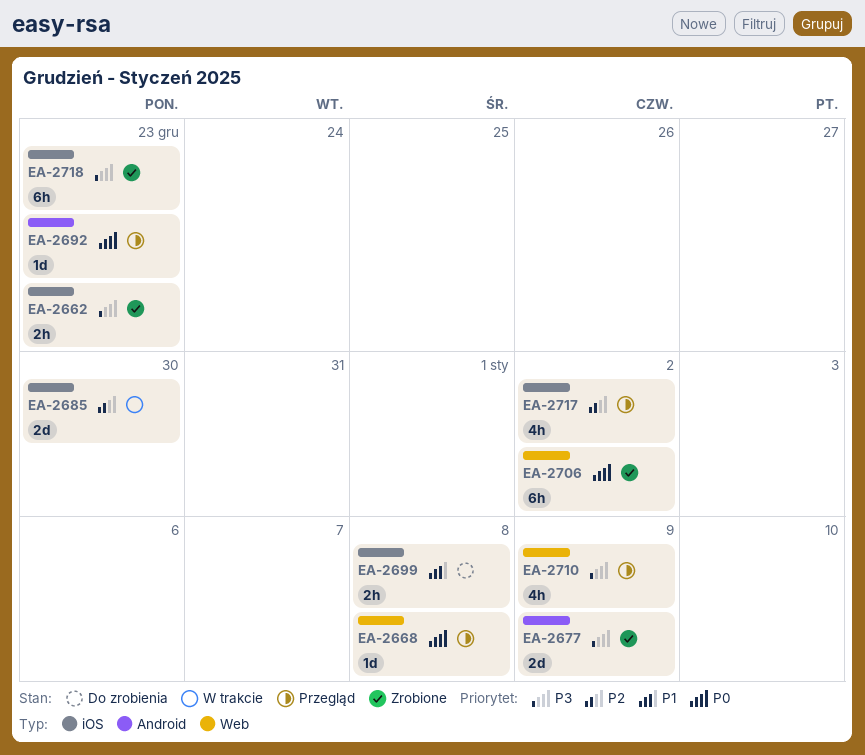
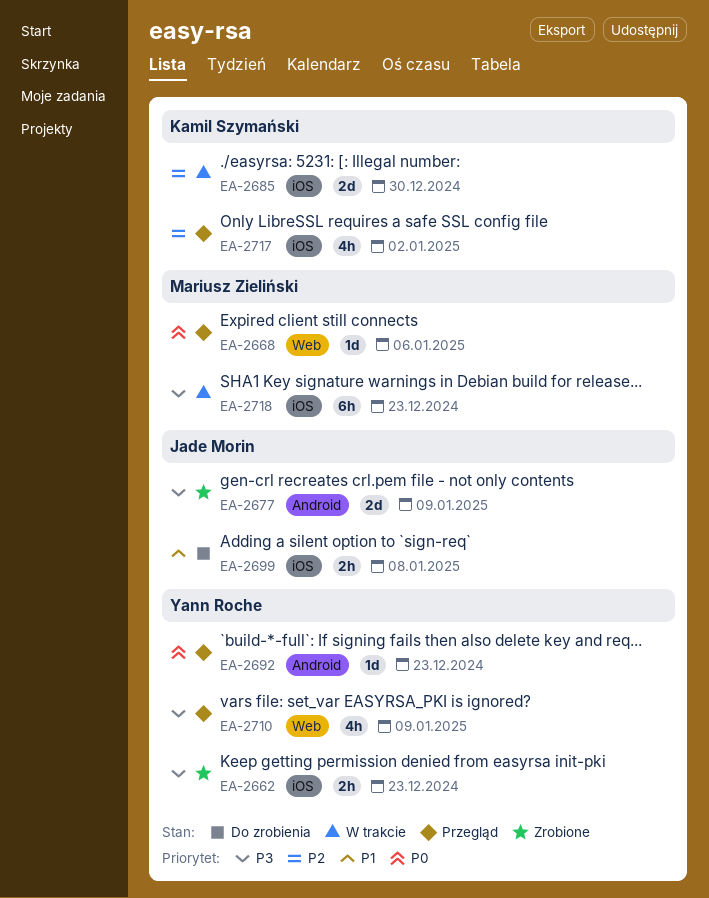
EA-2668, due: Jan 8 -> Jan 6
EA-2706: present -> none
EA-2718, status: Zrobione -> W trakcie

